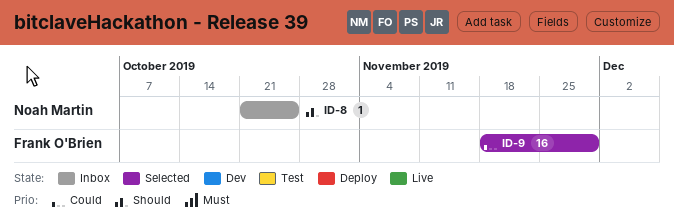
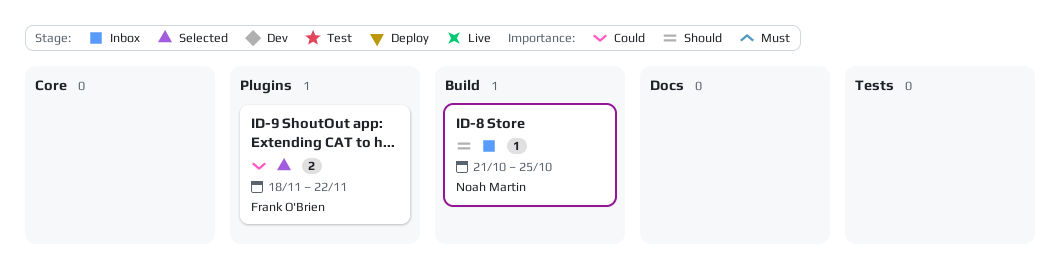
ID-9, estimate: 16 -> 2
ID-9, due: Nov 29 -> Nov 22

